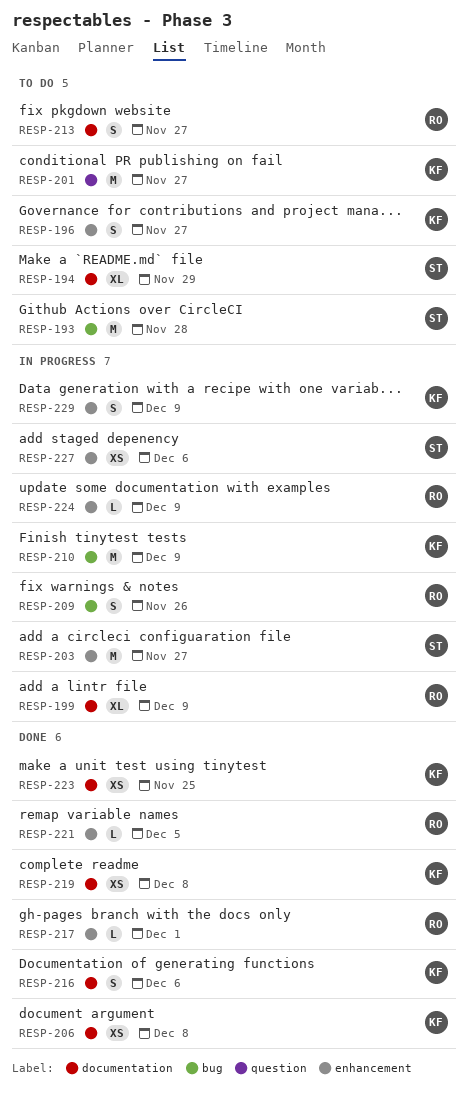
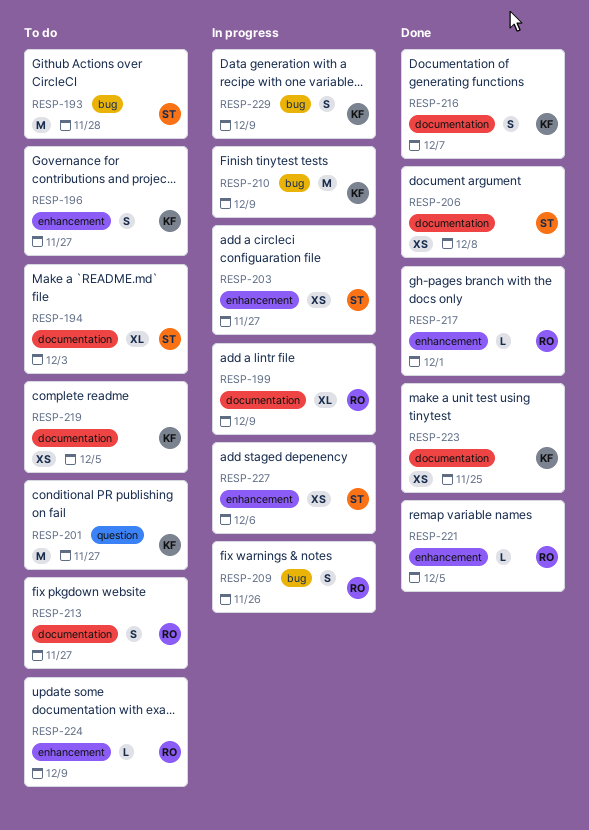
RESP-194, due: Nov 29 -> Dec 3
RESP-203, estimate: M -> XS
RESP-206, owner: KF -> ST
RESP-216, due: Dec 6 -> Dec 7
RESP-219, status: Done -> To do
RESP-219, due: Dec 8 -> Dec 5
RESP-224, status: In progress -> To do
RESP-229, label: enhancement -> bug

